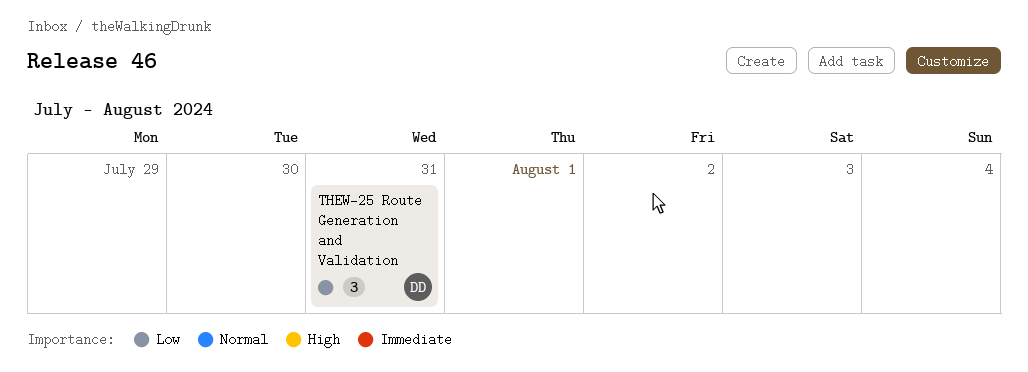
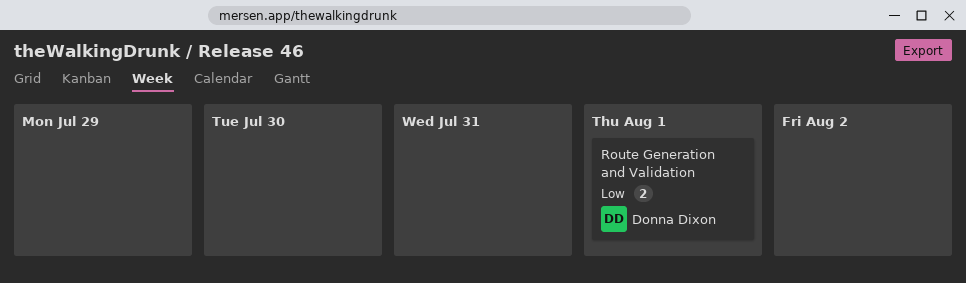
Route Generation and Validation, estimate: 3 -> 2
Route Generation and Validation, due: Jul 31 -> Aug 1

